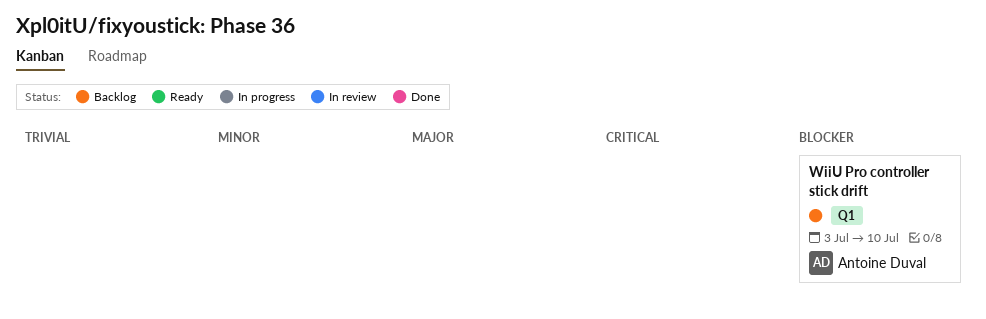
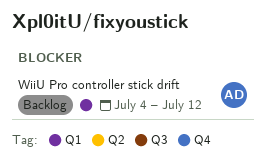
WiiU Pro controller stick drift, start: Jul 3 -> Jul 4
WiiU Pro controller stick drift, due: Jul 10 -> Jul 12

